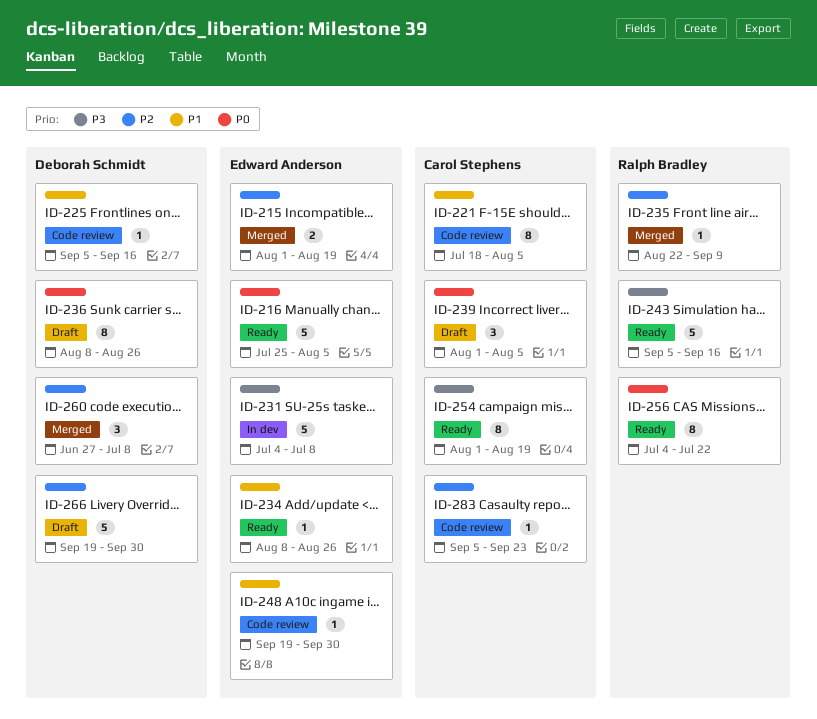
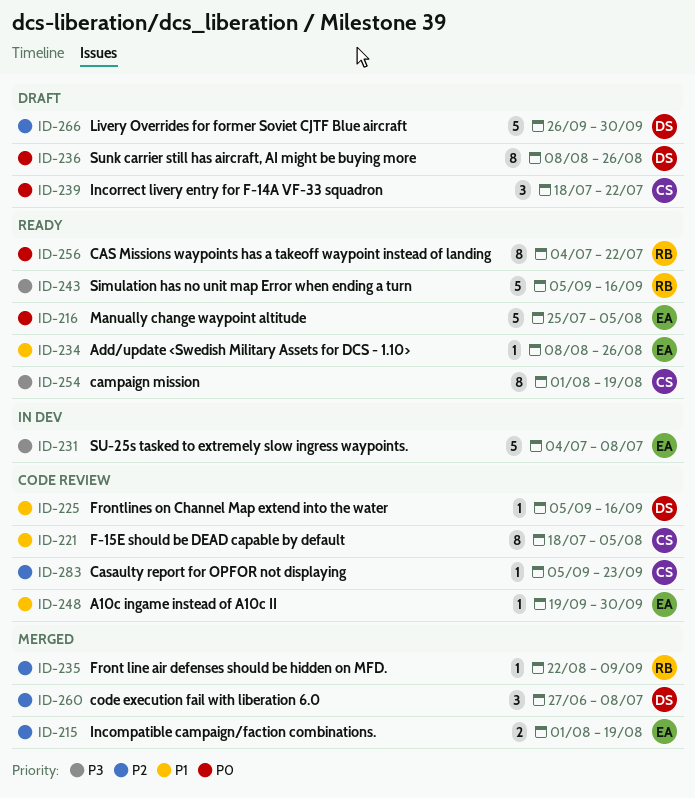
ID-239, start: Aug 1 -> Jul 18
ID-239, due: Aug 5 -> Jul 22
ID-266, start: Sep 19 -> Sep 26

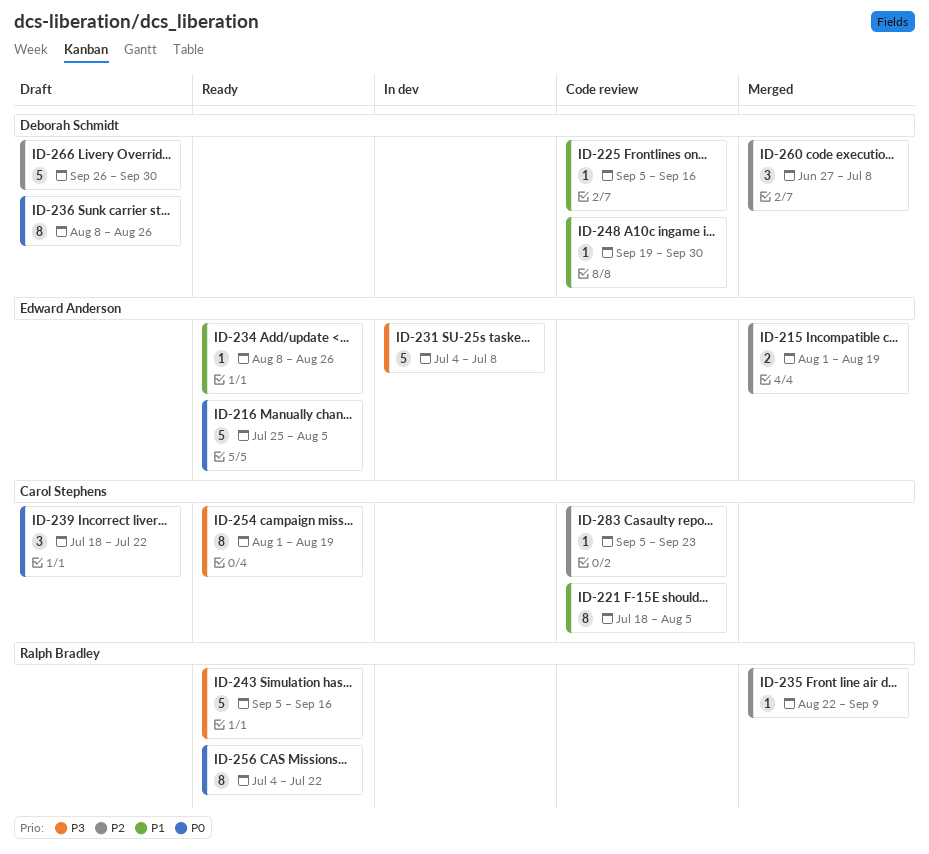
ID-248, owner: Edward Anderson -> Deborah Schmidt

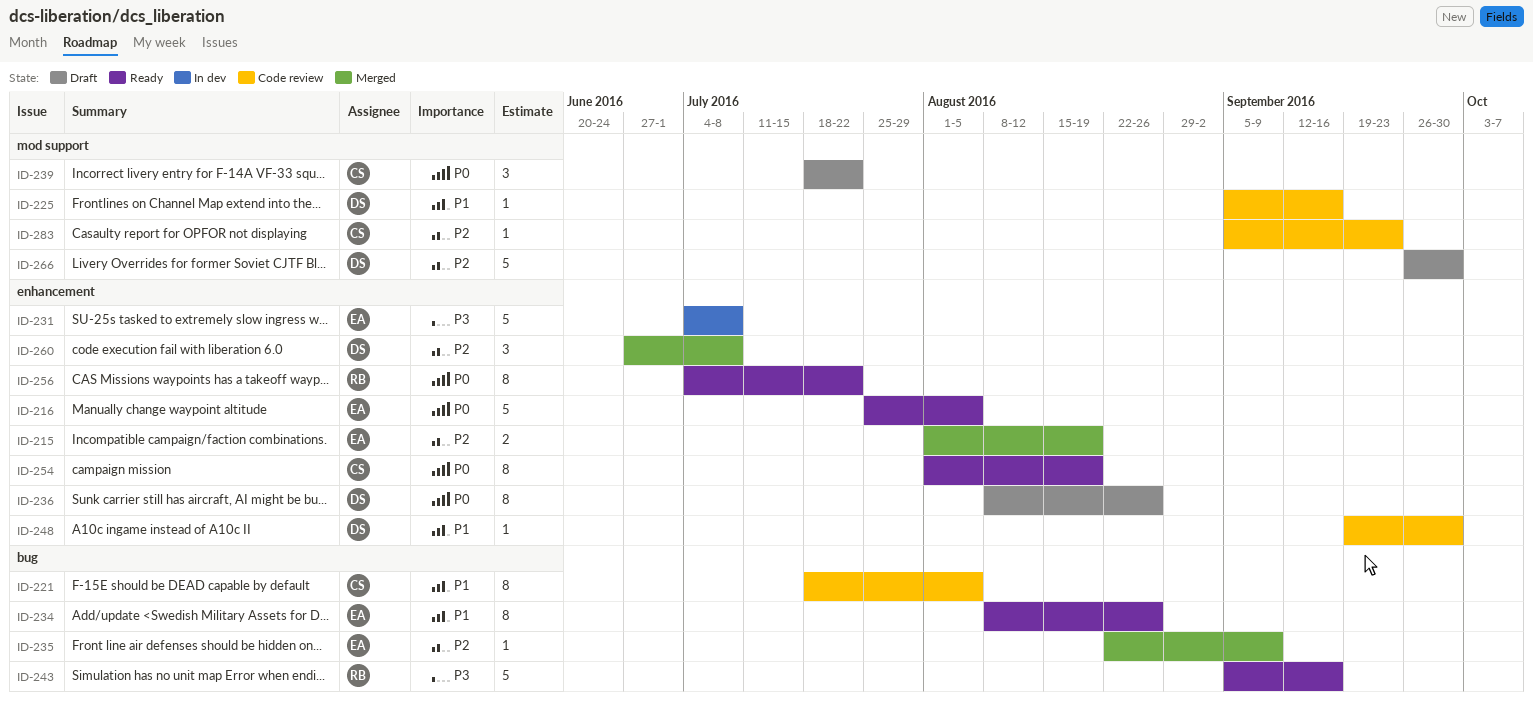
ID-234, estimate: 1 -> 8
ID-235, owner: Ralph Bradley -> Edward Anderson
ID-254, priority: P3 -> P0

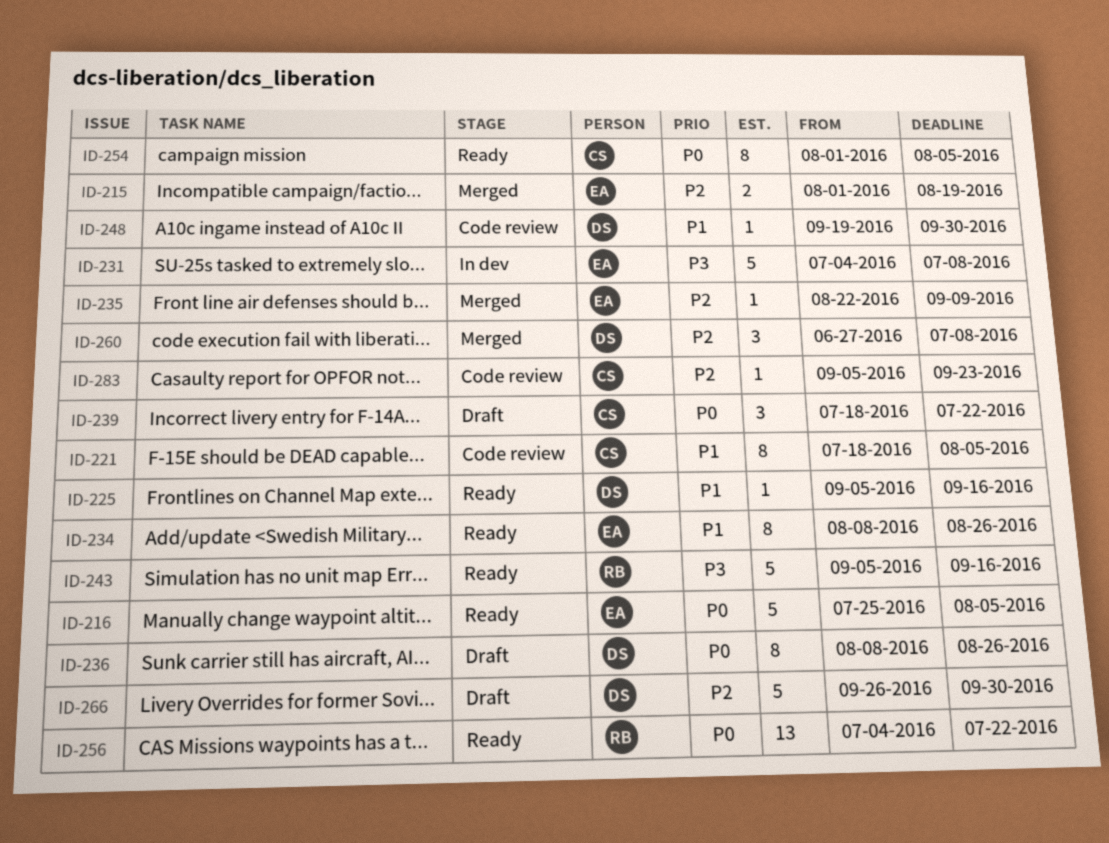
ID-225, status: Code review -> Ready
ID-254, due: Aug 19 -> Aug 5
ID-256, estimate: 8 -> 13

